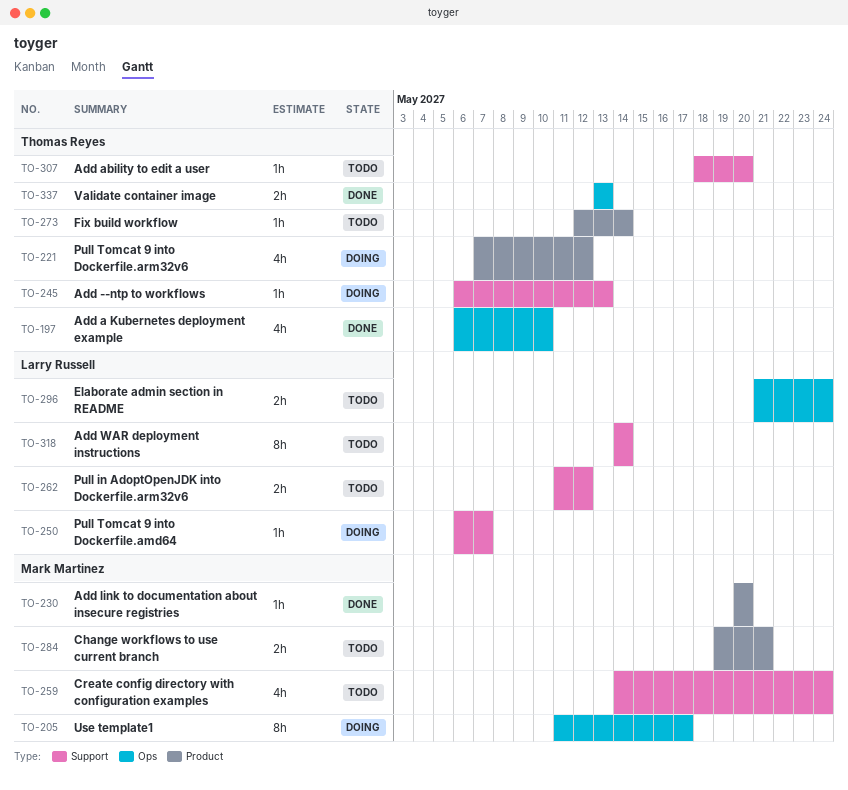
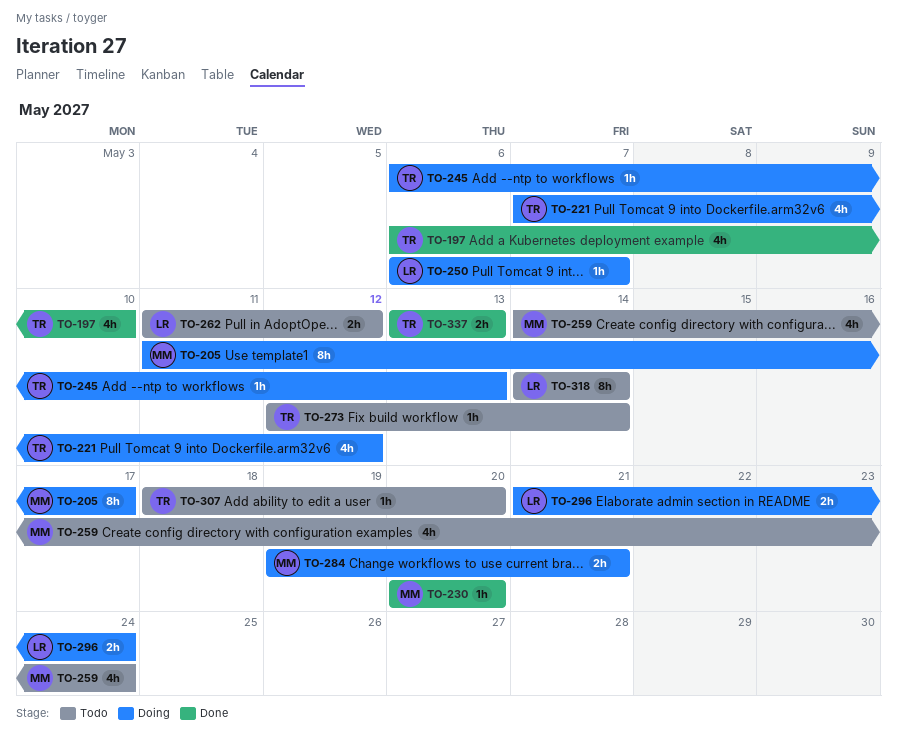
TO-284, status: Todo -> Doing
TO-296, status: Todo -> Doing

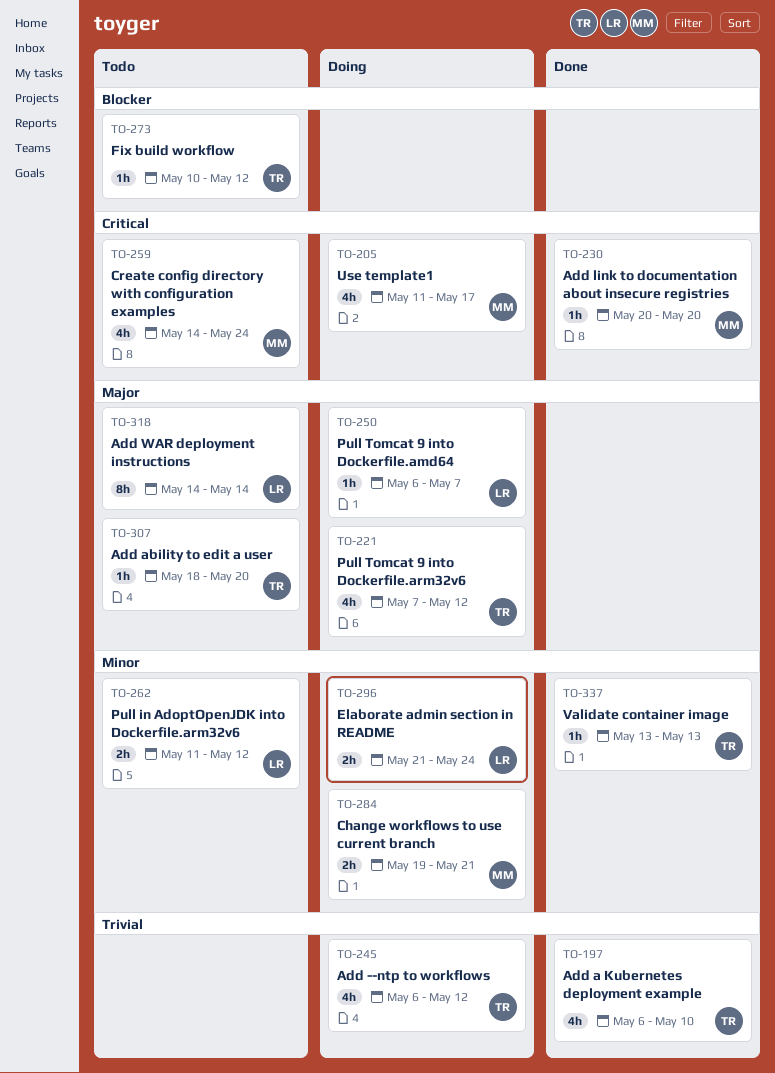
TO-205, estimate: 8h -> 4h
TO-245, estimate: 1h -> 4h
TO-245, due: May 13 -> May 12
TO-273, start: May 12 -> May 10
TO-273, due: May 14 -> May 12
TO-337, estimate: 2h -> 1h

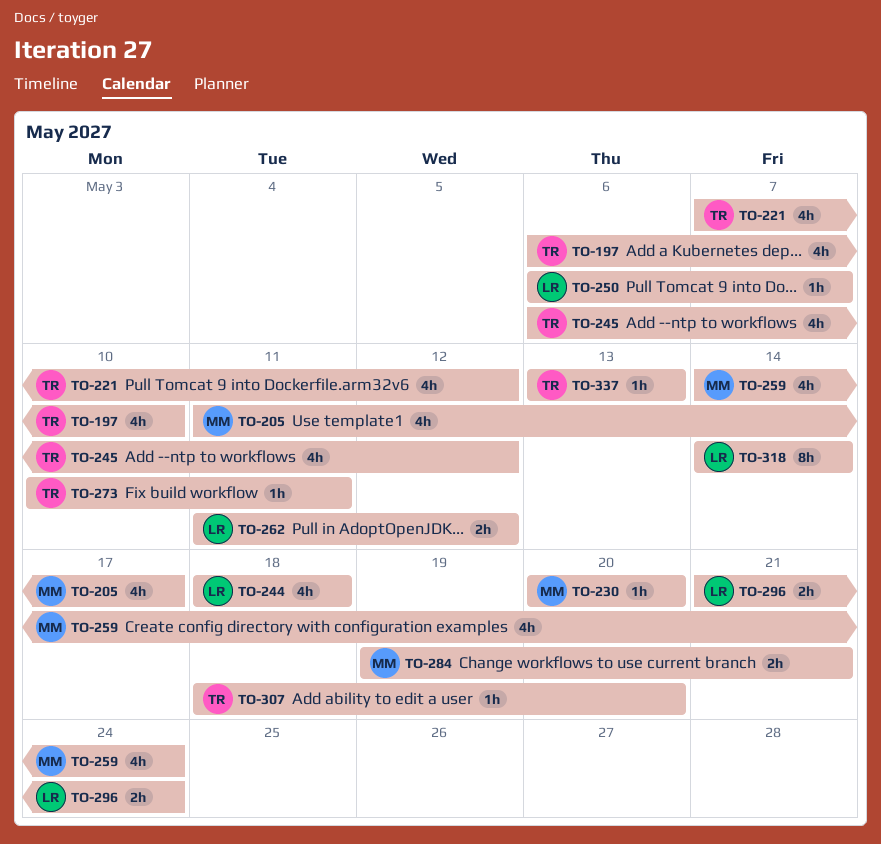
TO-244: none -> present
TO-273, due: May 12 -> May 11

